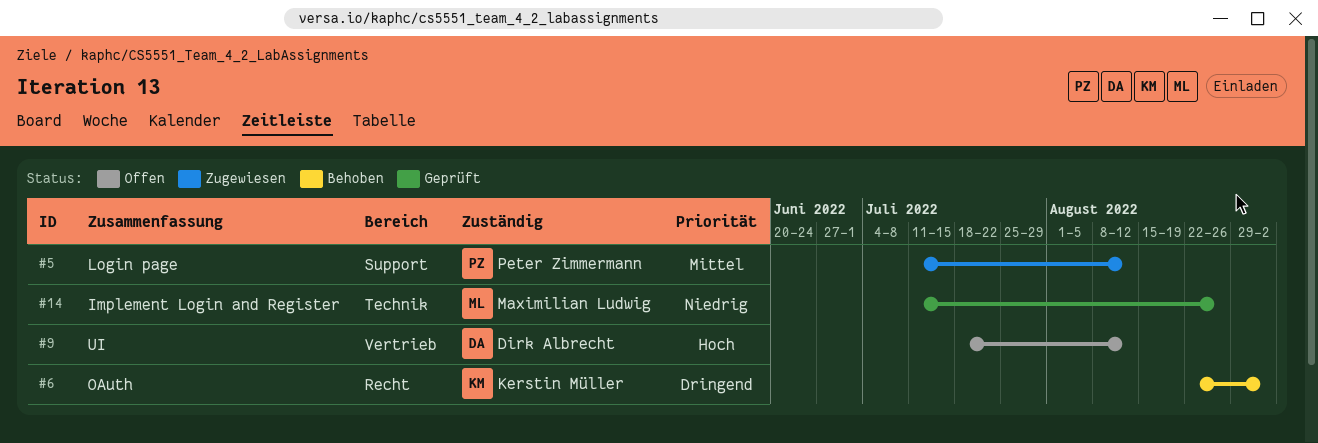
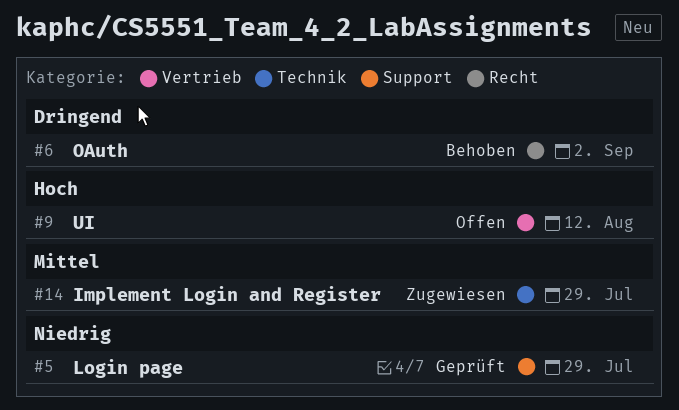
#5, status: Zugewiesen -> Geprüft
#5, priority: Mittel -> Niedrig
#5, due: Aug 12 -> Jul 29
#14, status: Geprüft -> Zugewiesen
#14, priority: Niedrig -> Mittel
#14, due: Aug 26 -> Jul 29

